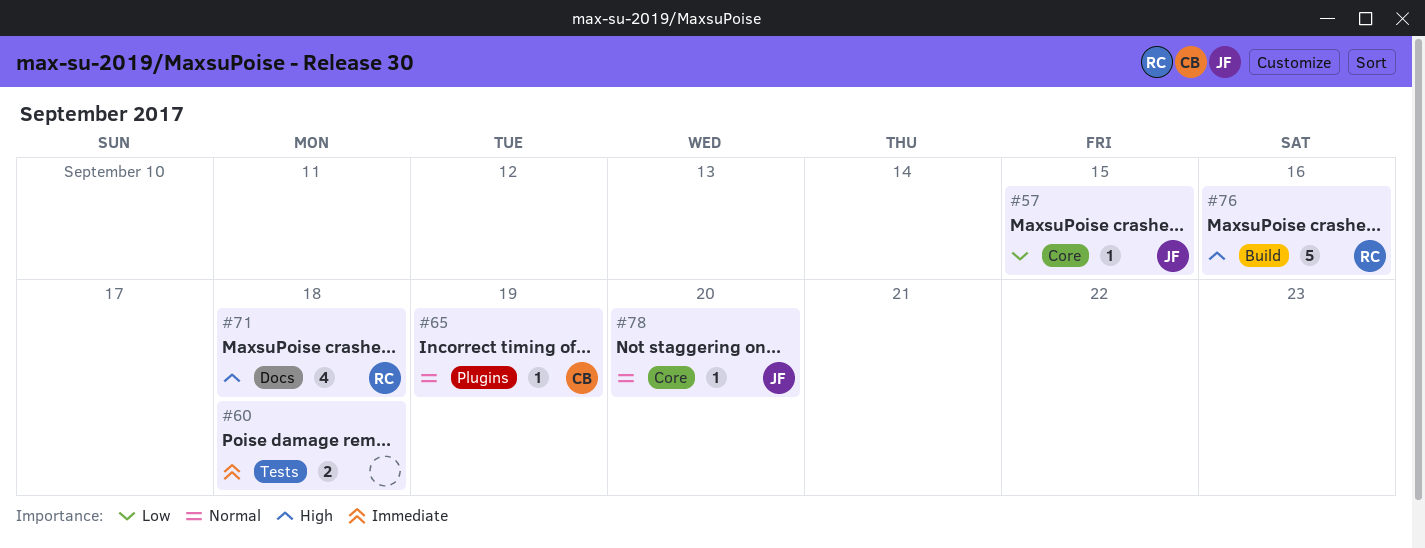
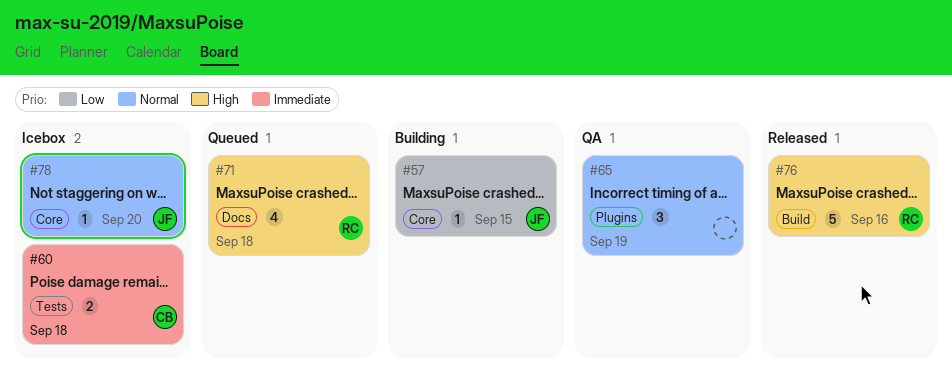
#60, owner: none -> CB
#65, owner: CB -> none
#65, estimate: 1 -> 3

